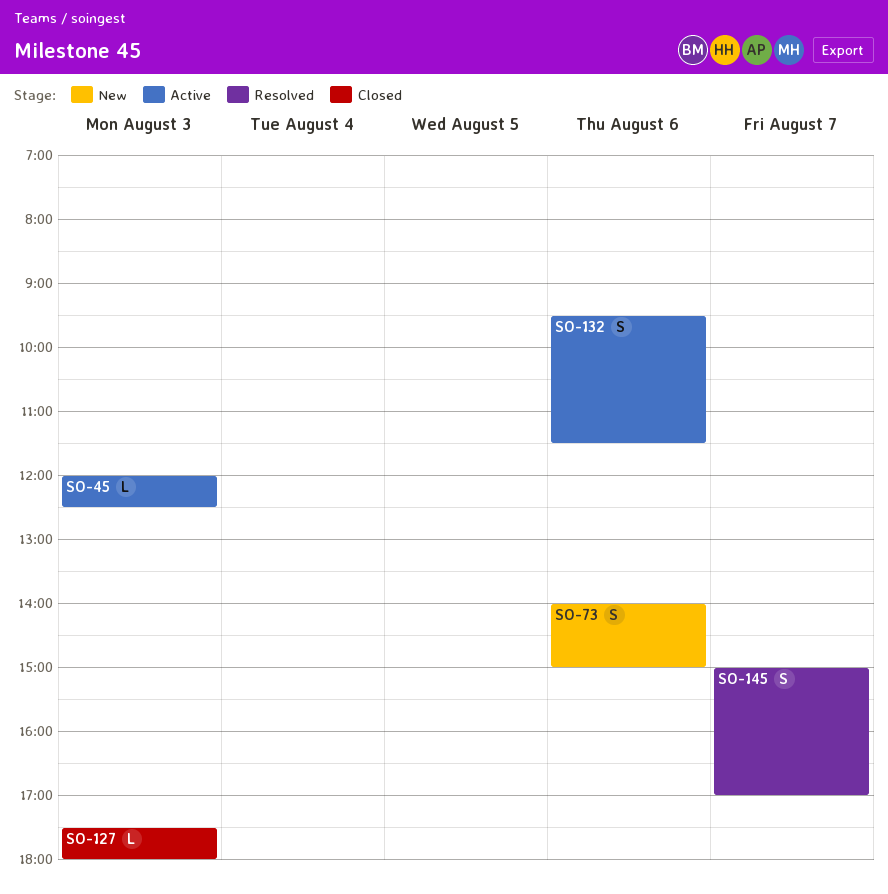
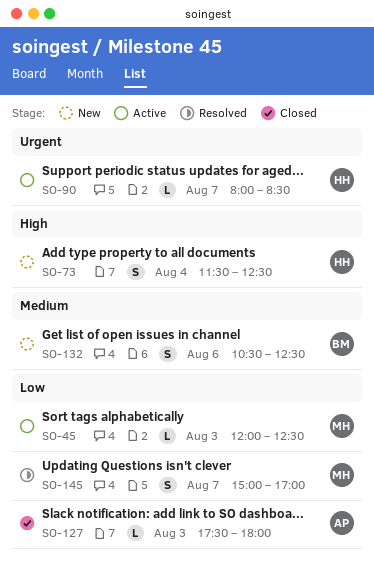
SO-73, day: Aug 6 -> Aug 4
SO-73, begins: 14:00 -> 11:30
SO-73, ends: 15:00 -> 12:30
SO-90: none -> present
SO-132, status: Active -> New
SO-132, begins: 09:30 -> 10:30
SO-132, ends: 11:30 -> 12:30

